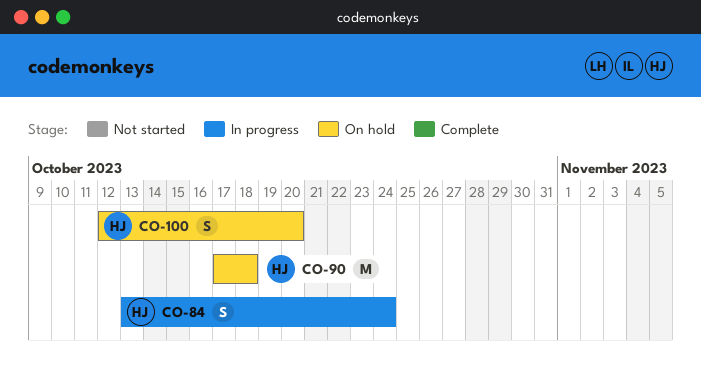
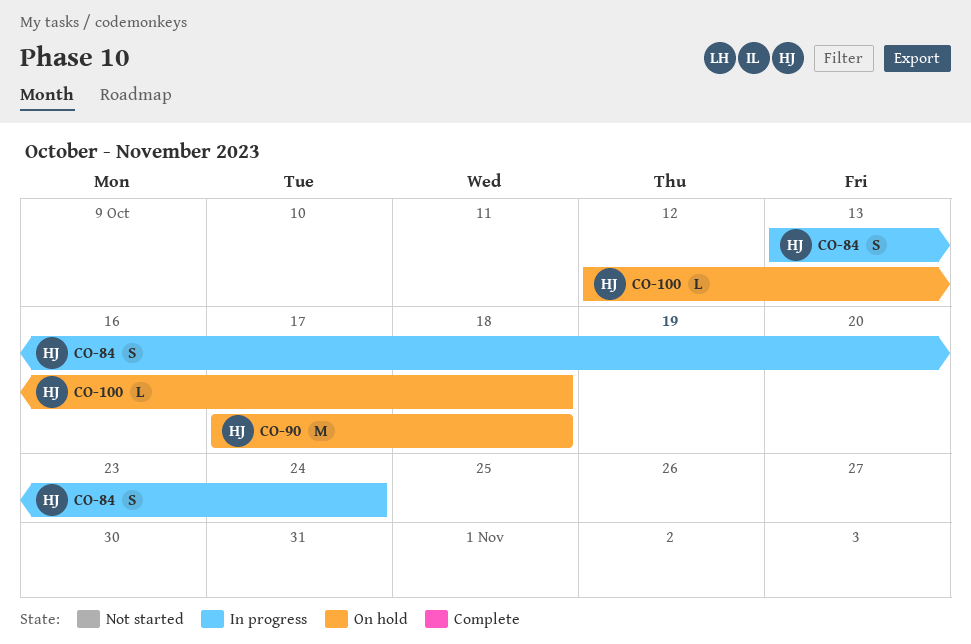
CO-100, estimate: S -> L
CO-100, due: Oct 20 -> Oct 18

